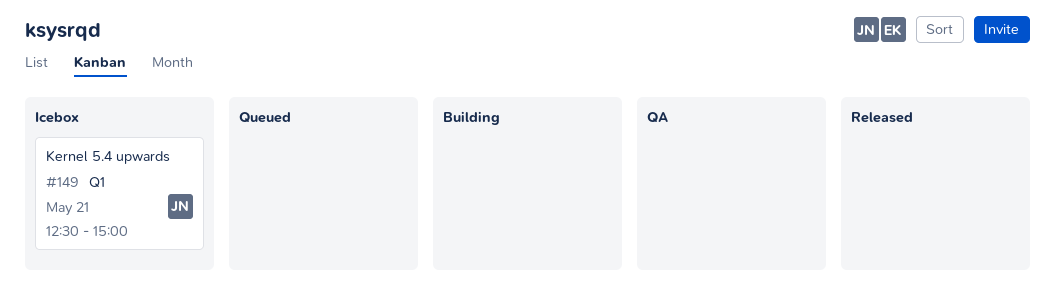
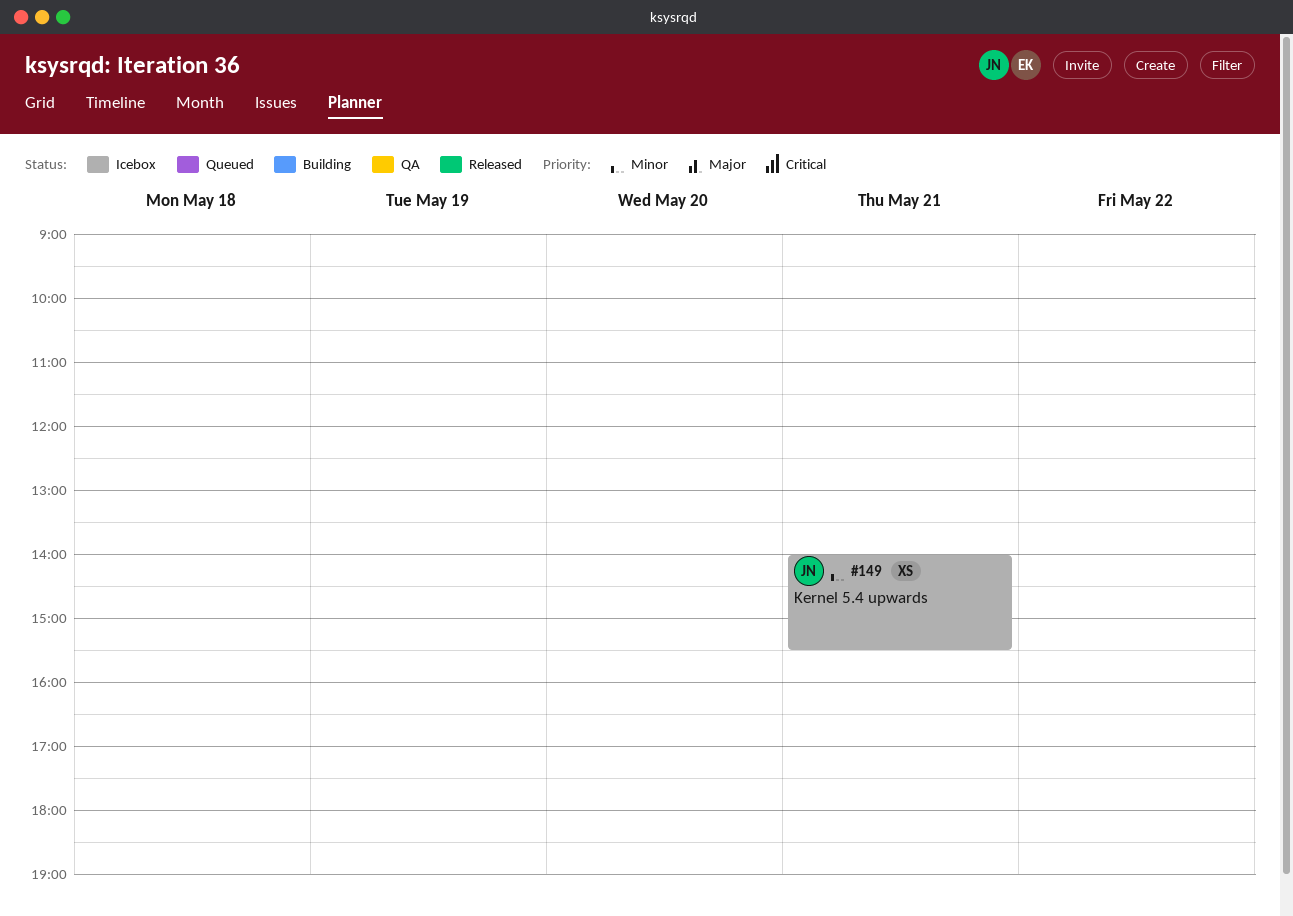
#149, begins: 12:30 -> 14:00
#149, ends: 15:00 -> 15:30

